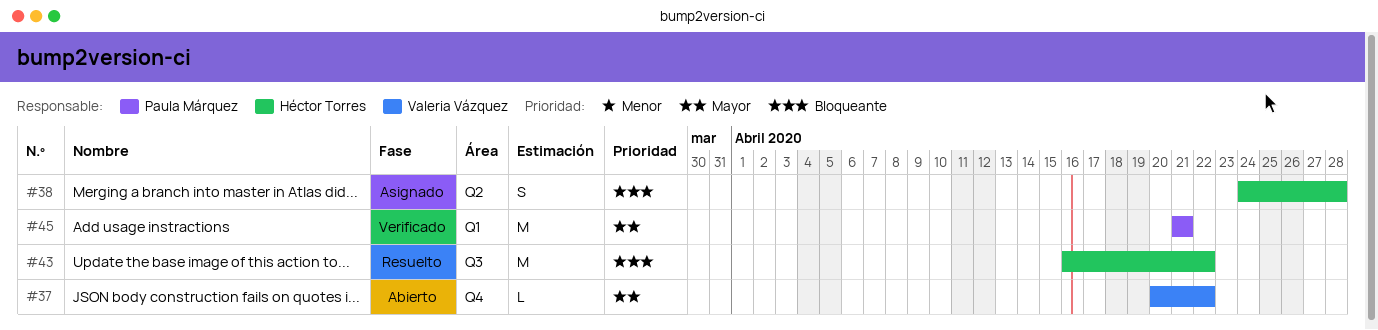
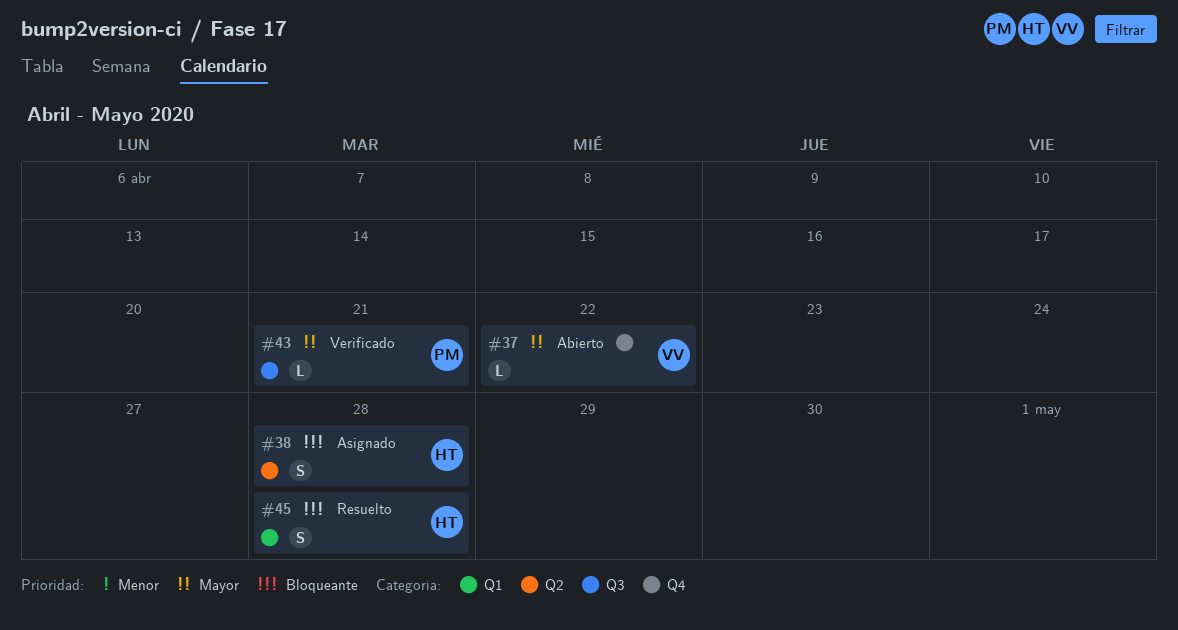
#43, status: Resuelto -> Verificado
#43, owner: Héctor Torres -> Paula Márquez
#43, priority: Bloqueante -> Mayor
#43, estimate: M -> L
#43, due: Apr 22 -> Apr 21
#45, status: Verificado -> Resuelto
#45, owner: Paula Márquez -> Héctor Torres
#45, priority: Mayor -> Bloqueante
#45, estimate: M -> S
#45, due: Apr 21 -> Apr 28

